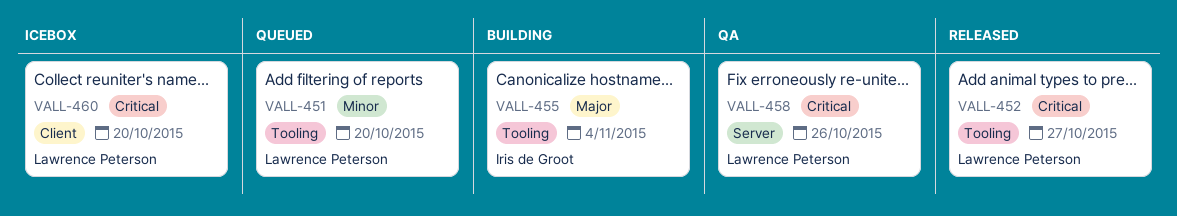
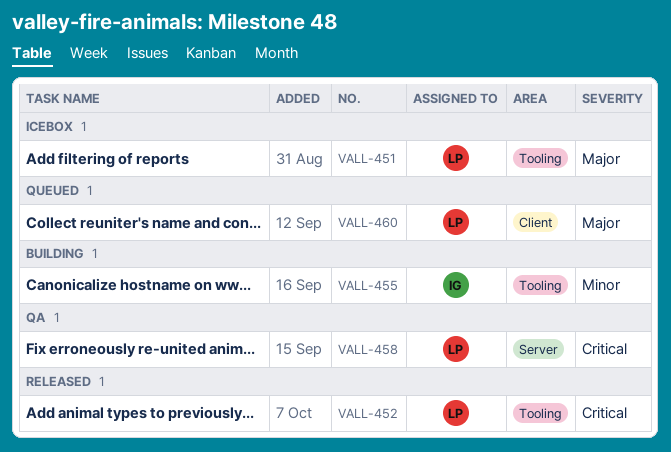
VALL-451, status: Queued -> Icebox
VALL-451, priority: Minor -> Major
VALL-455, priority: Major -> Minor
VALL-460, status: Icebox -> Queued
VALL-460, priority: Critical -> Major

